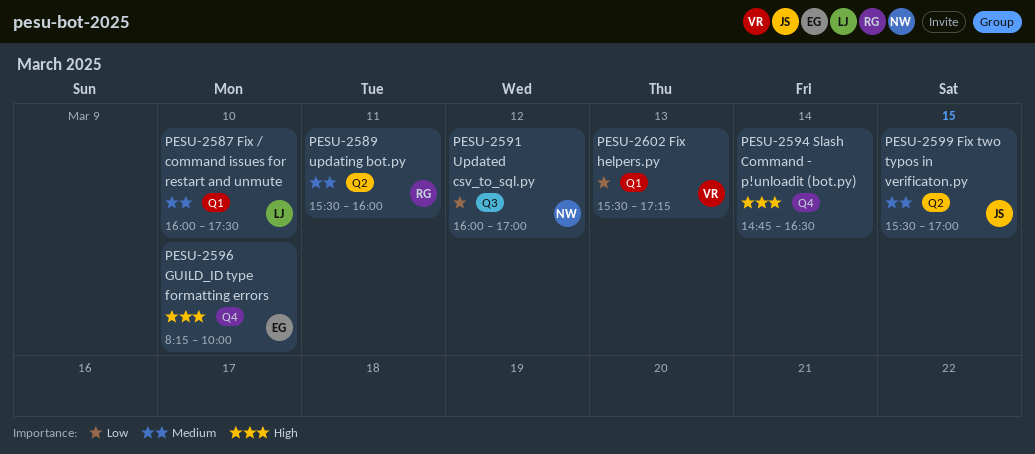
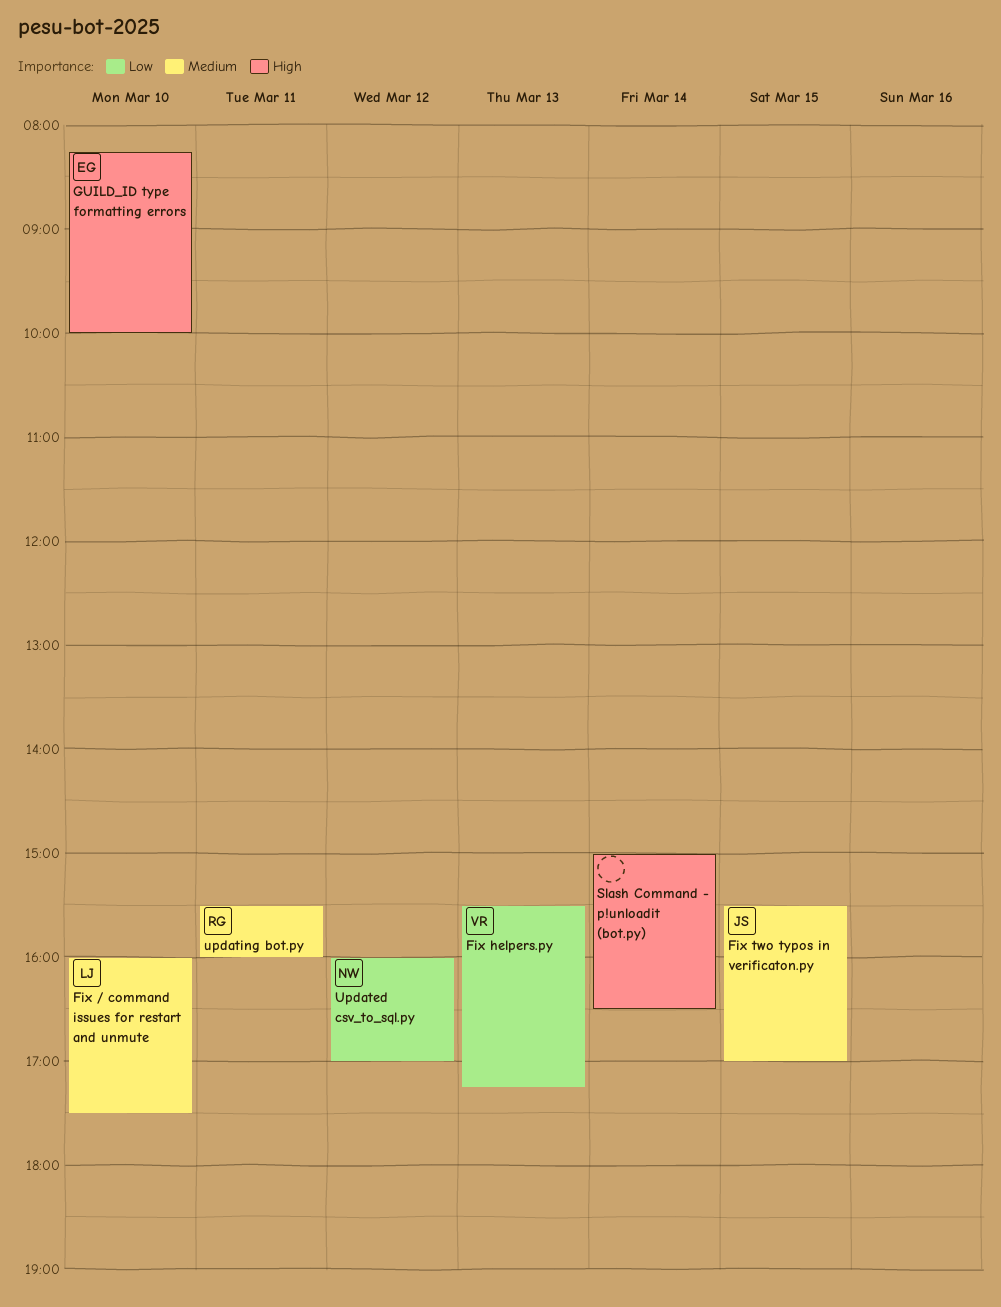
Slash Command - p!unloadit (bot.py), begins: 14:45 -> 15:00

